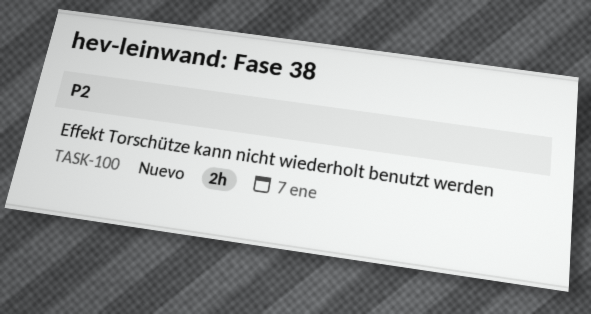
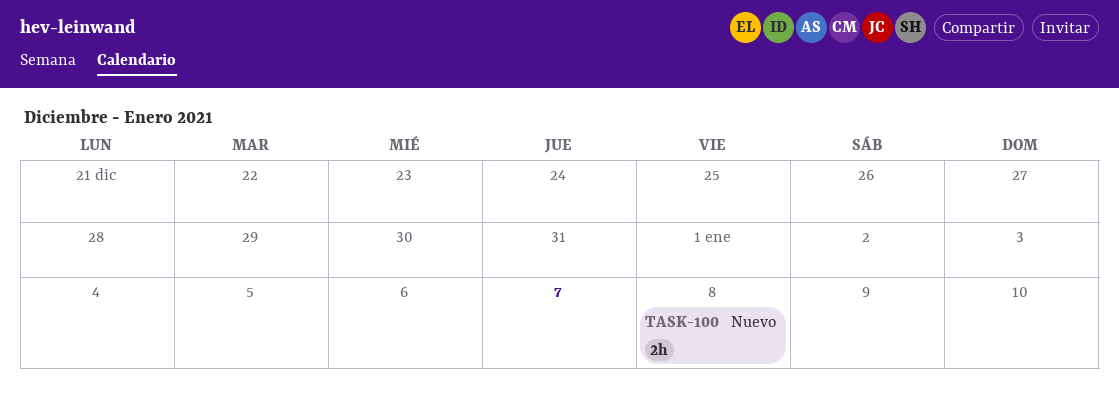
TASK-100, due: Jan 7 -> Jan 8

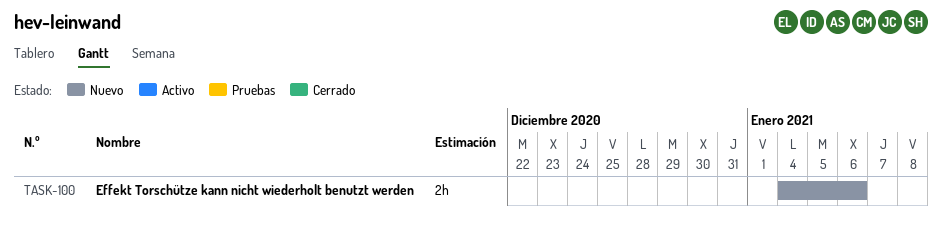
TASK-100, due: Jan 8 -> Jan 6

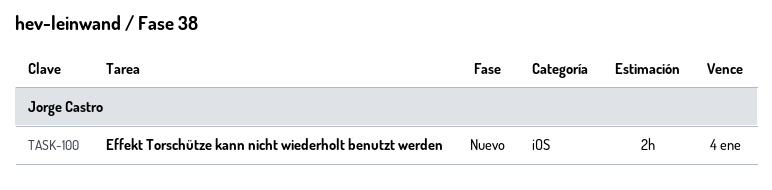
TASK-100, due: Jan 6 -> Jan 4

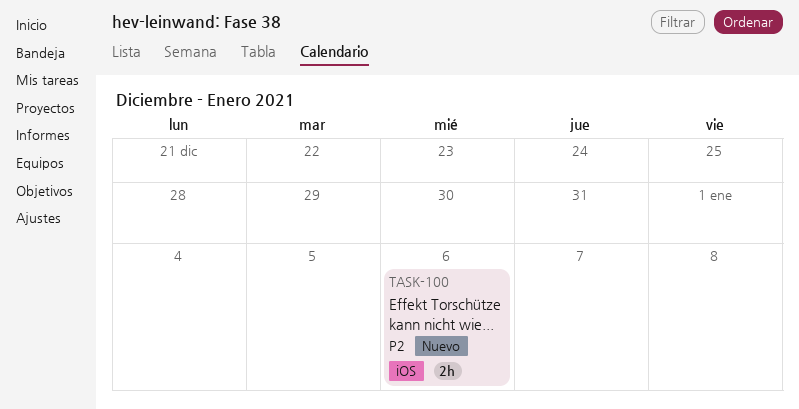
TASK-100, due: Jan 4 -> Jan 6

